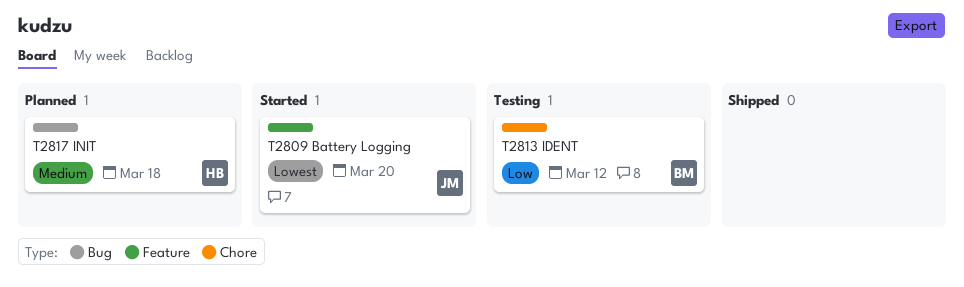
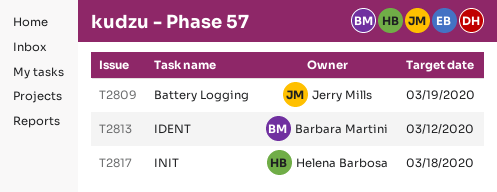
T2809, due: Mar 20 -> Mar 19

